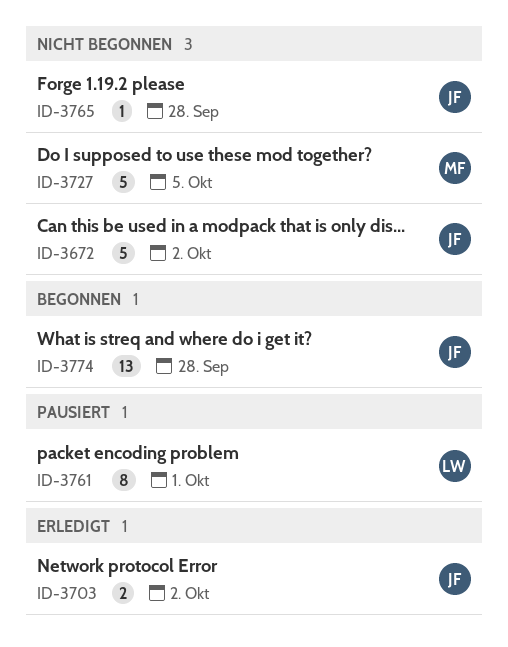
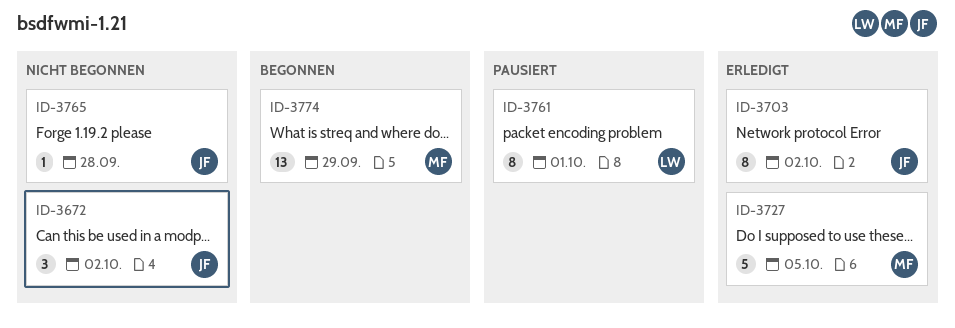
ID-3672, estimate: 5 -> 3
ID-3703, estimate: 2 -> 8
ID-3727, status: Nicht begonnen -> Erledigt
ID-3774, owner: JF -> MF
ID-3774, due: Sep 28 -> Sep 29

